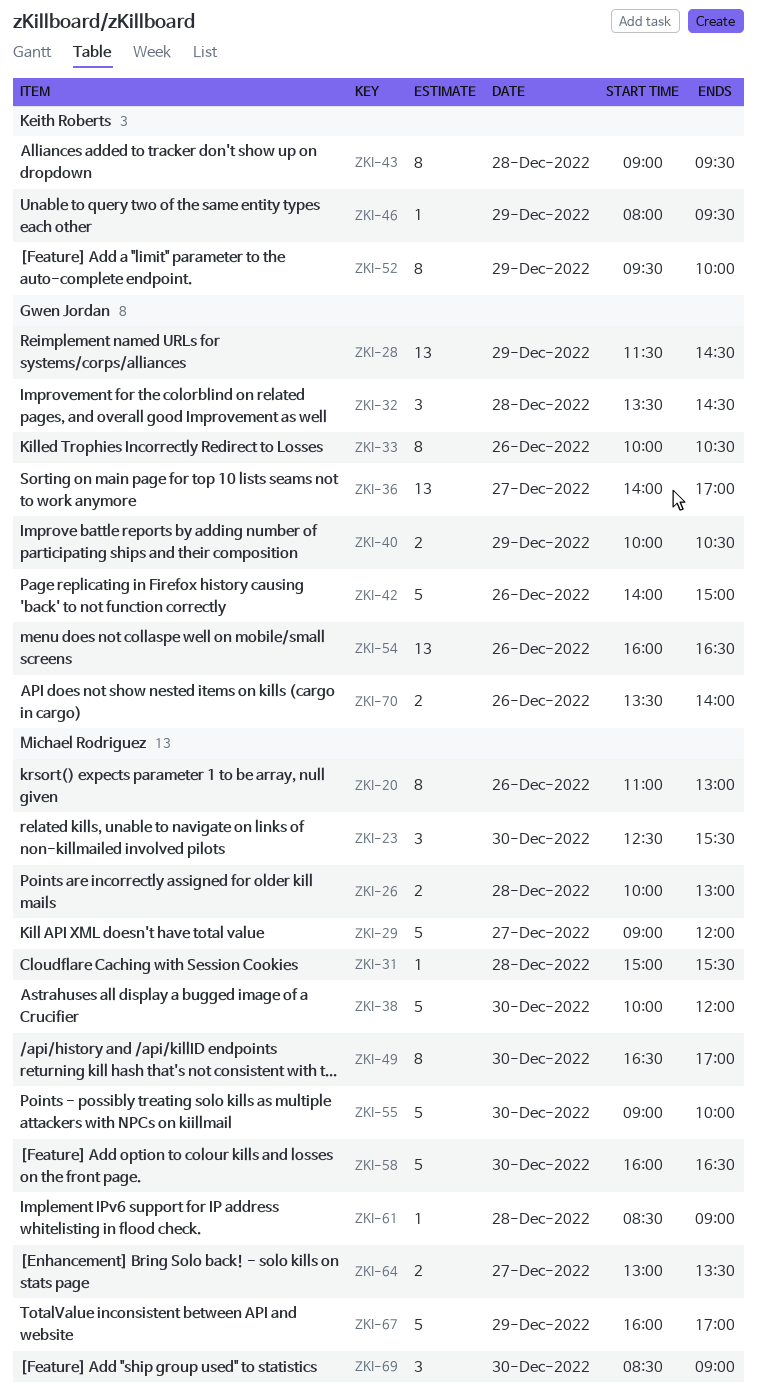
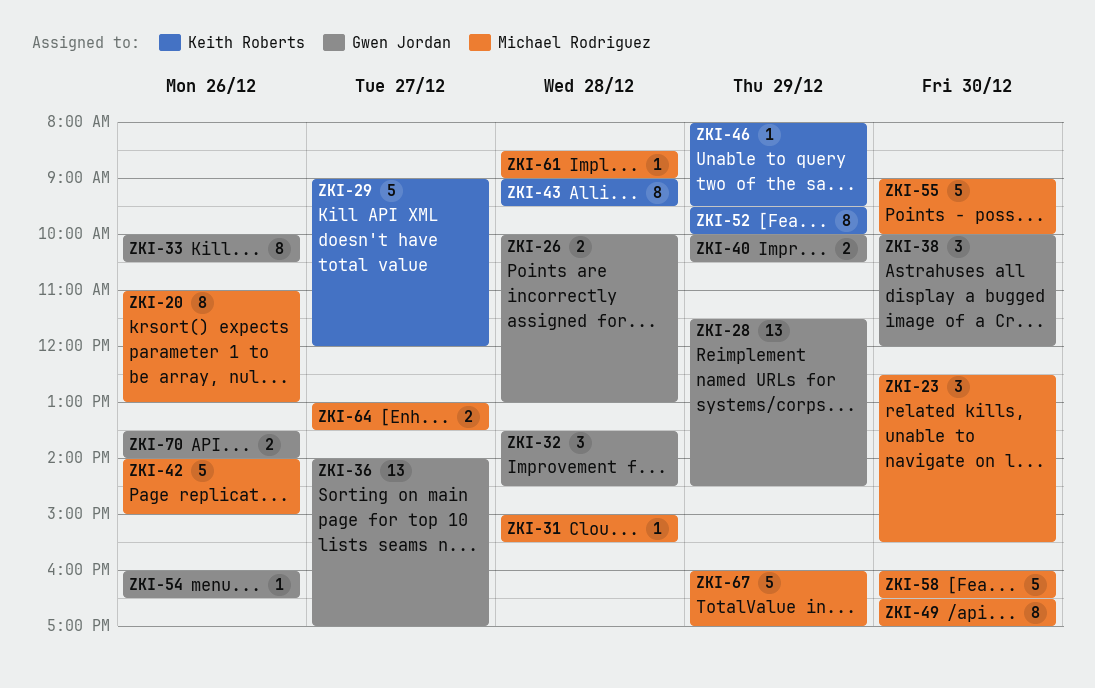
ZKI-26, owner: Michael Rodriguez -> Gwen Jordan
ZKI-29, owner: Michael Rodriguez -> Keith Roberts
ZKI-38, owner: Michael Rodriguez -> Gwen Jordan
ZKI-38, estimate: 5 -> 3
ZKI-42, owner: Gwen Jordan -> Michael Rodriguez
ZKI-54, estimate: 13 -> 1
ZKI-69: present -> none

